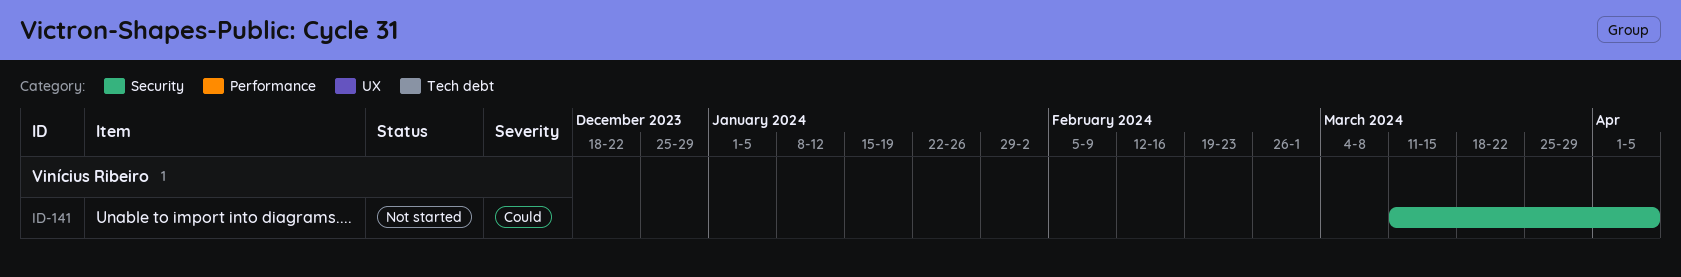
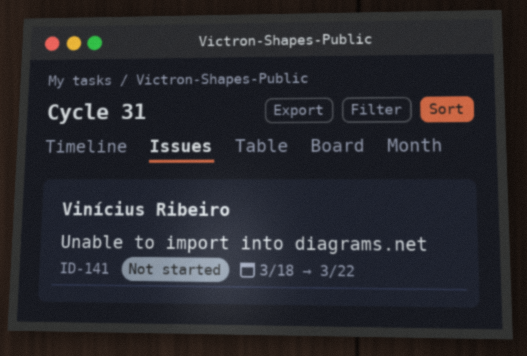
ID-141, start: Mar 11 -> Mar 18
ID-141, due: Apr 5 -> Mar 22

